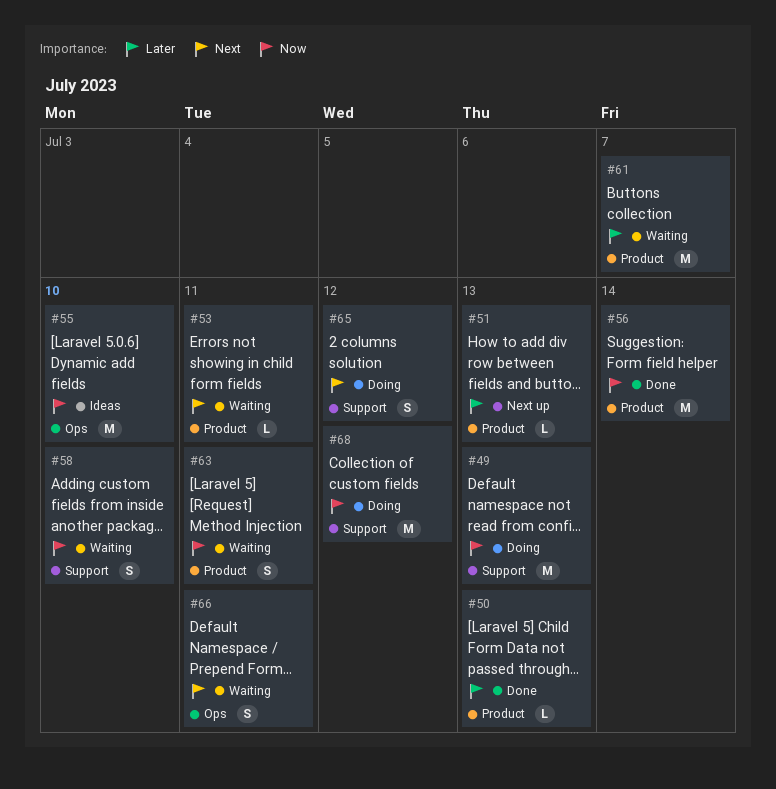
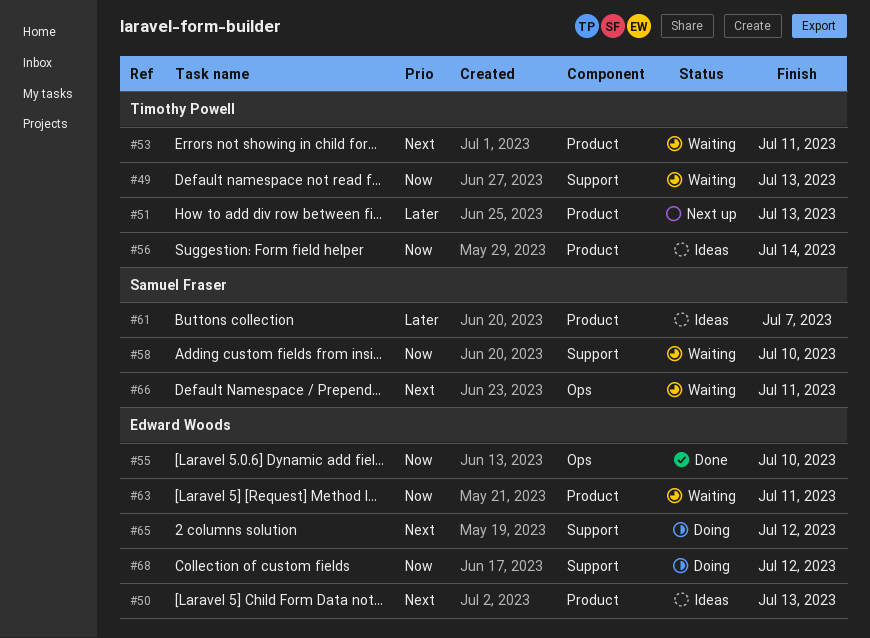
#49, status: Doing -> Waiting
#50, status: Done -> Ideas
#50, priority: Later -> Next
#55, status: Ideas -> Done
#56, status: Done -> Ideas
#61, status: Waiting -> Ideas

